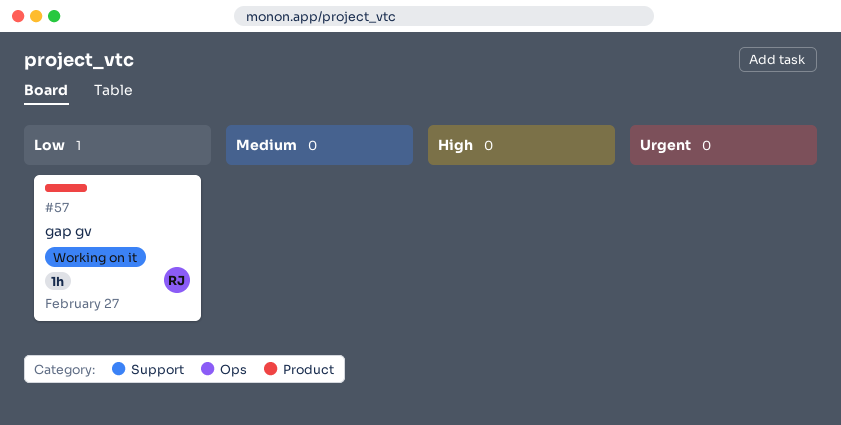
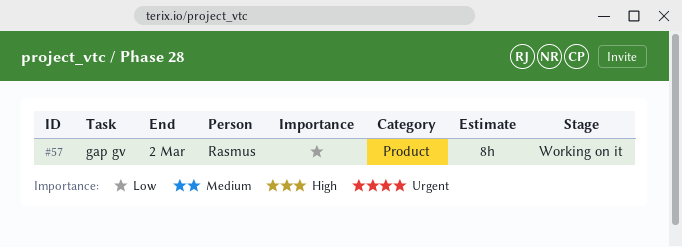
#57, estimate: 1h -> 8h
#57, due: Feb 27 -> Mar 2

